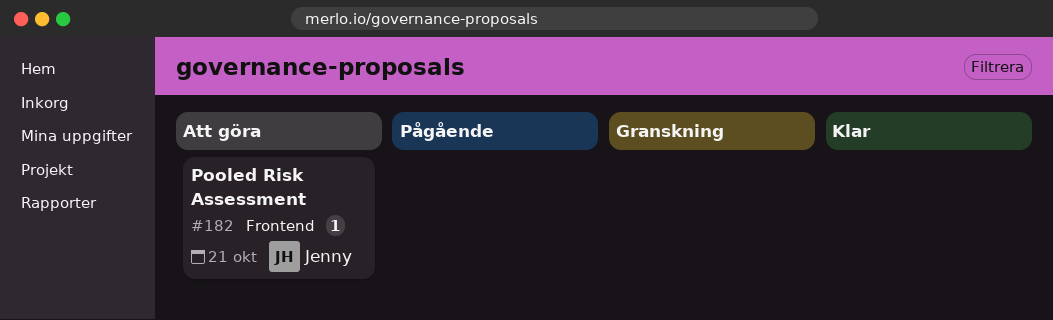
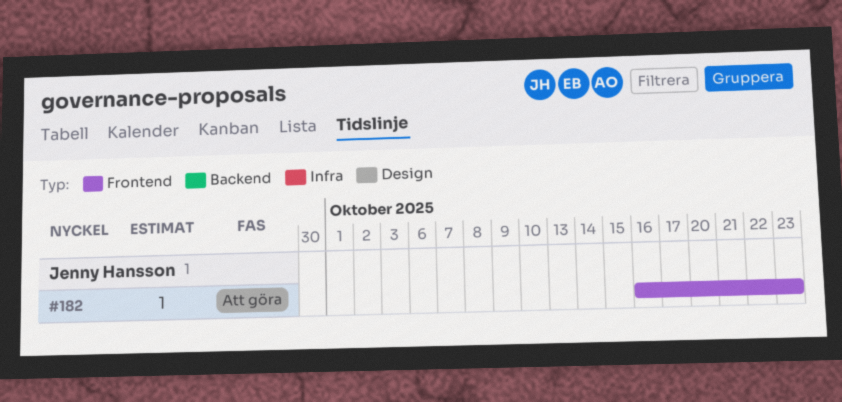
#182, due: Oct 21 -> Oct 23

